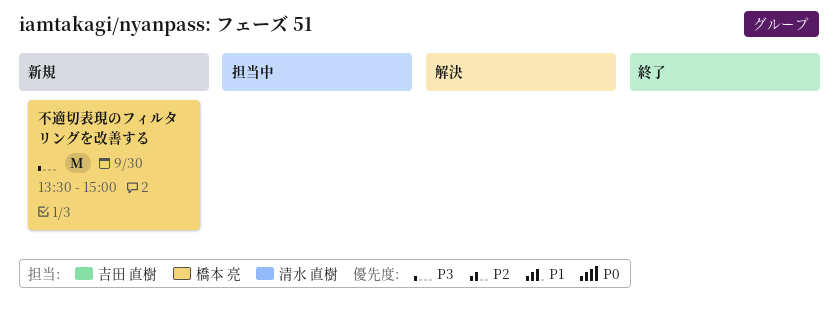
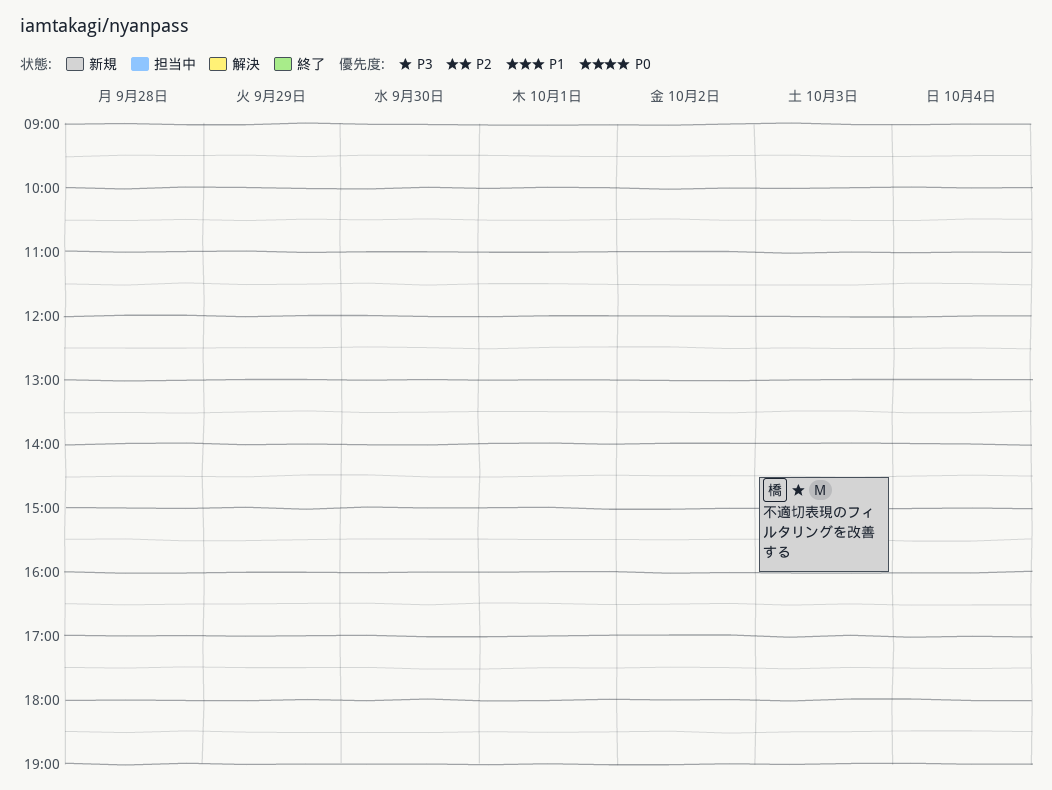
不適切表現のフィルタリングを改善する, day: Sep 30 -> Oct 3
不適切表現のフィルタリングを改善する, begins: 13:30 -> 14:30
不適切表現のフィルタリングを改善する, ends: 15:00 -> 16:00

